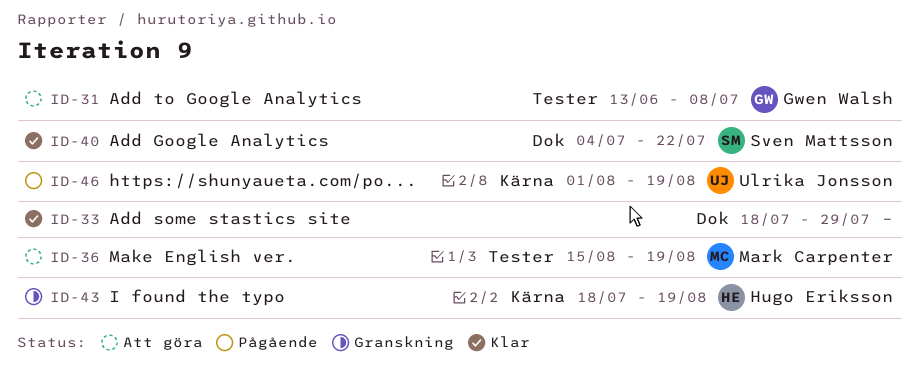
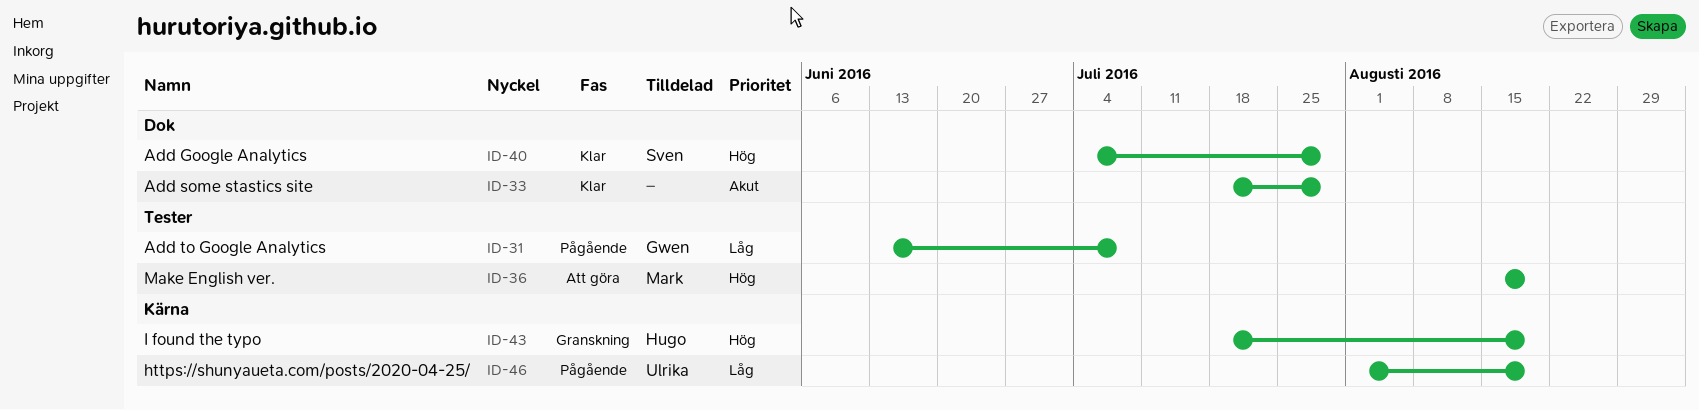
ID-31, status: Att göra -> Pågående
ID-40, due: Jul 22 -> Jul 29

